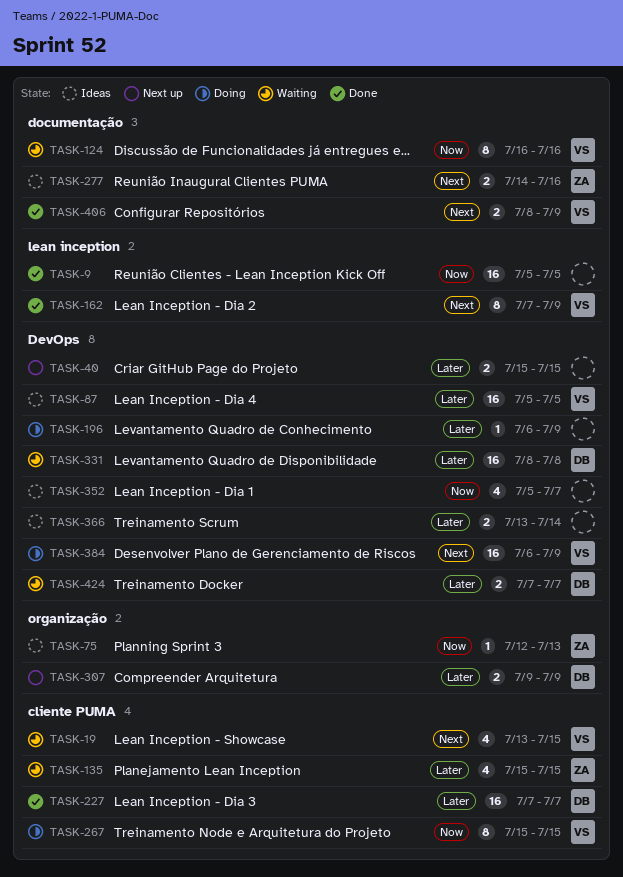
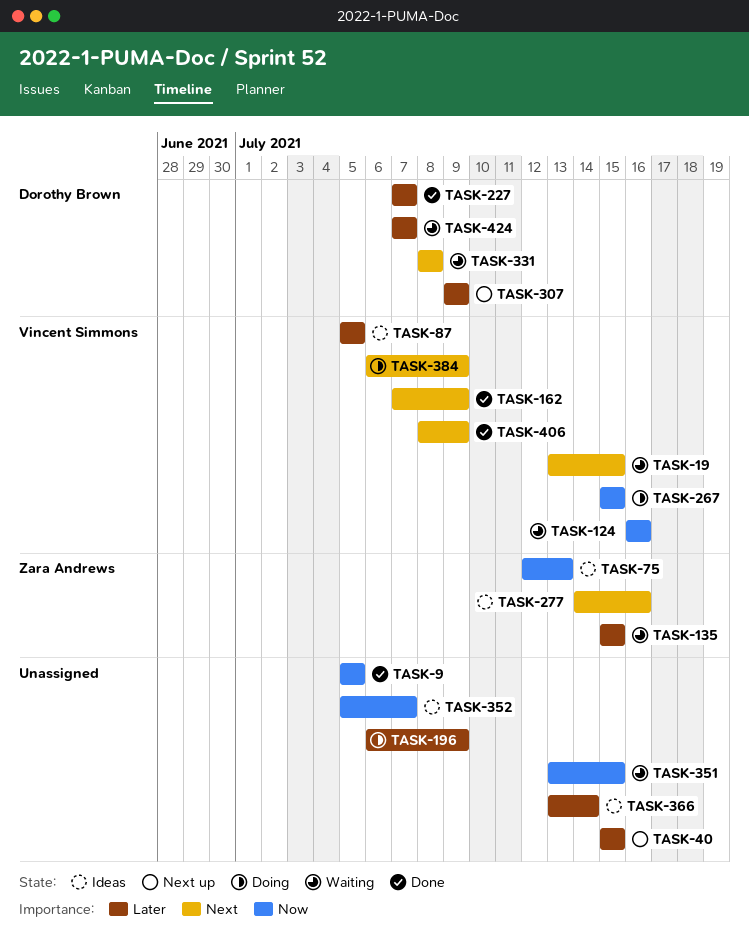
TASK-331, priority: Later -> Next
TASK-351: none -> present

